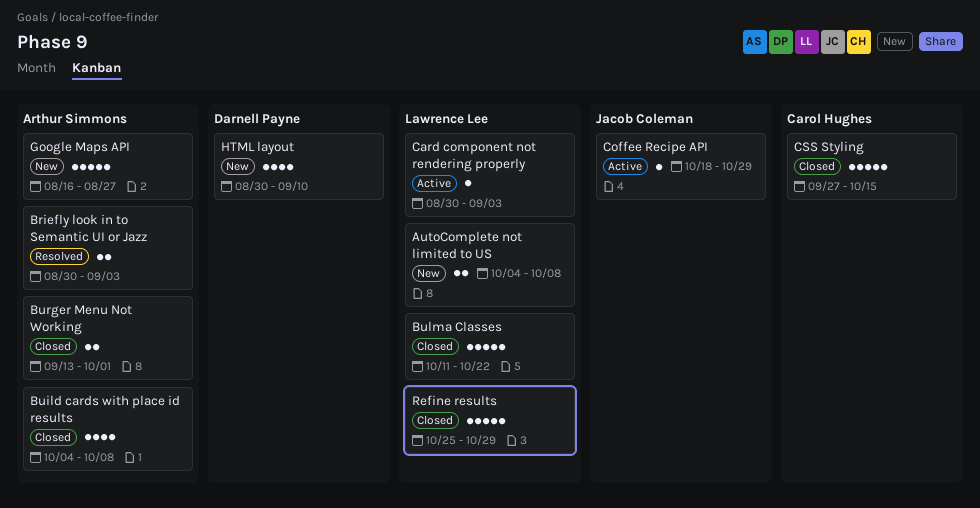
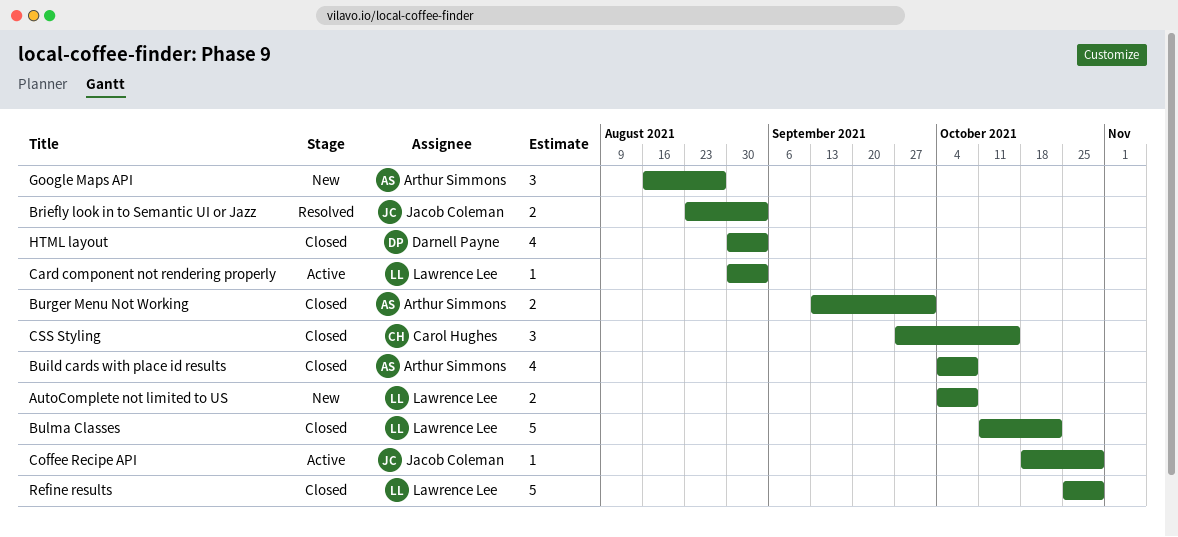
Briefly look in to Semantic UI or Jazz, owner: Arthur Simmons -> Jacob Coleman
Briefly look in to Semantic UI or Jazz, start: Aug 30 -> Aug 23
CSS Styling, estimate: 5 -> 3
Google Maps API, estimate: 5 -> 3
HTML layout, status: New -> Closed
HTML layout, due: Sep 10 -> Sep 3

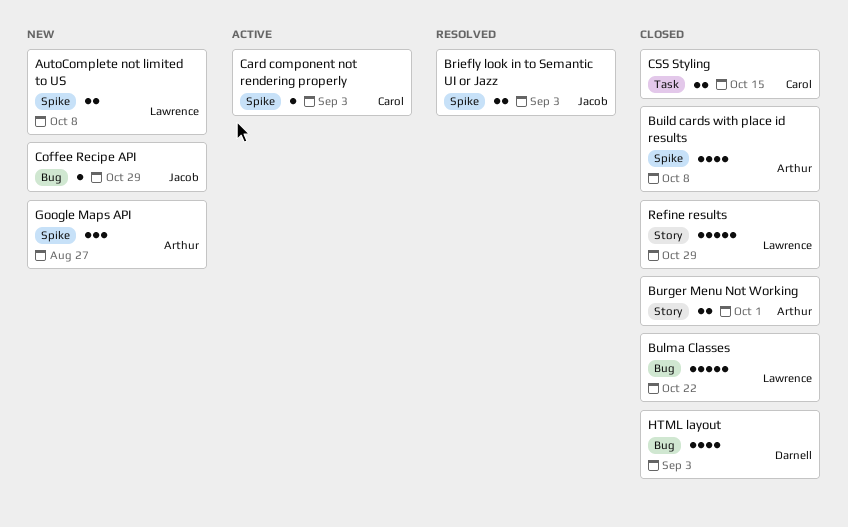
Card component not rendering properly, owner: Lawrence Lee -> Carol Hughes
Coffee Recipe API, status: Active -> New
CSS Styling, estimate: 3 -> 2

